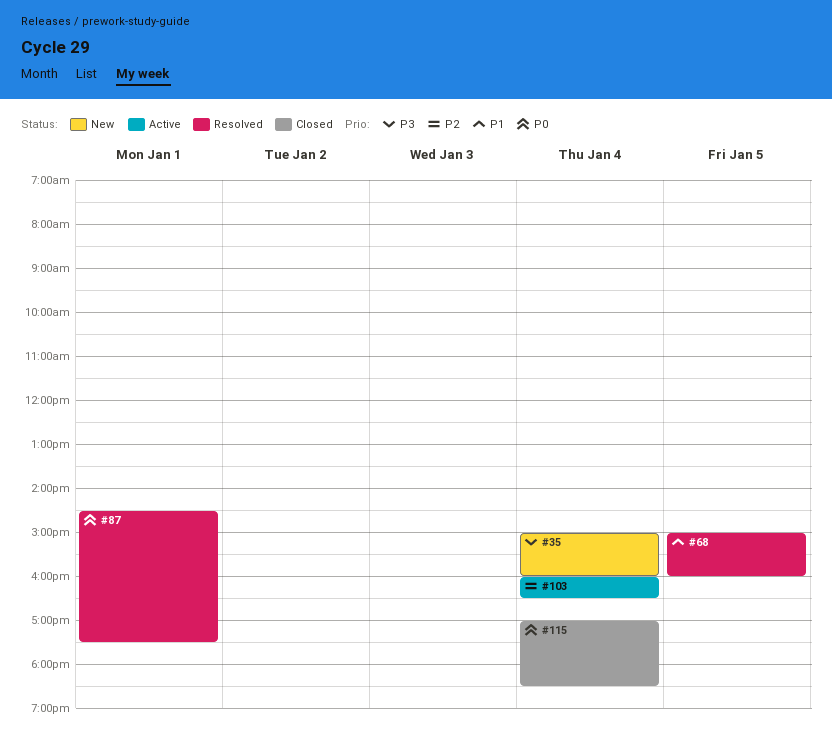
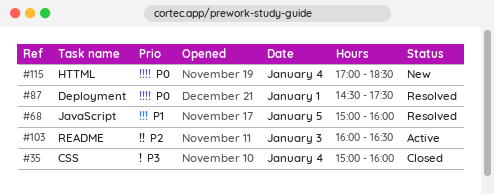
#35, status: New -> Closed
#103, day: Jan 4 -> Jan 3
#115, status: Closed -> New

